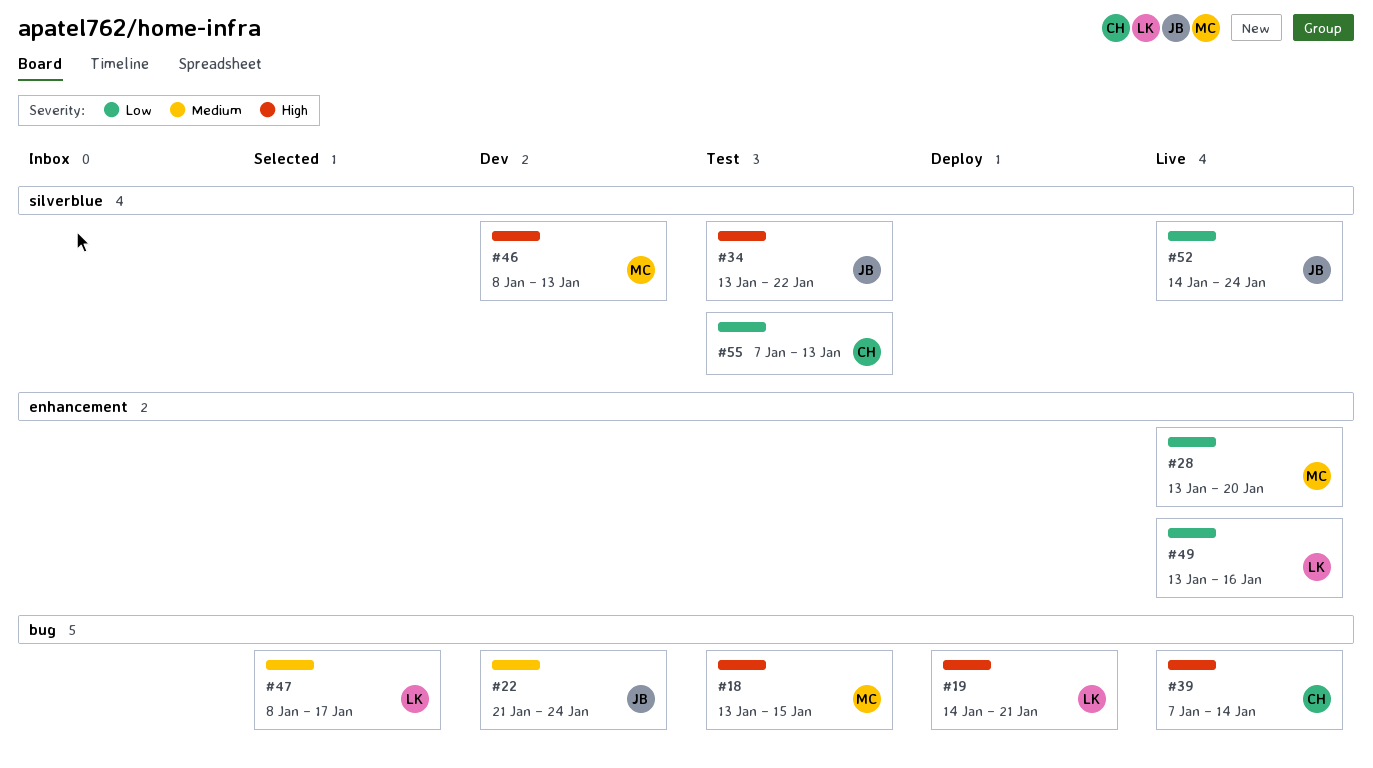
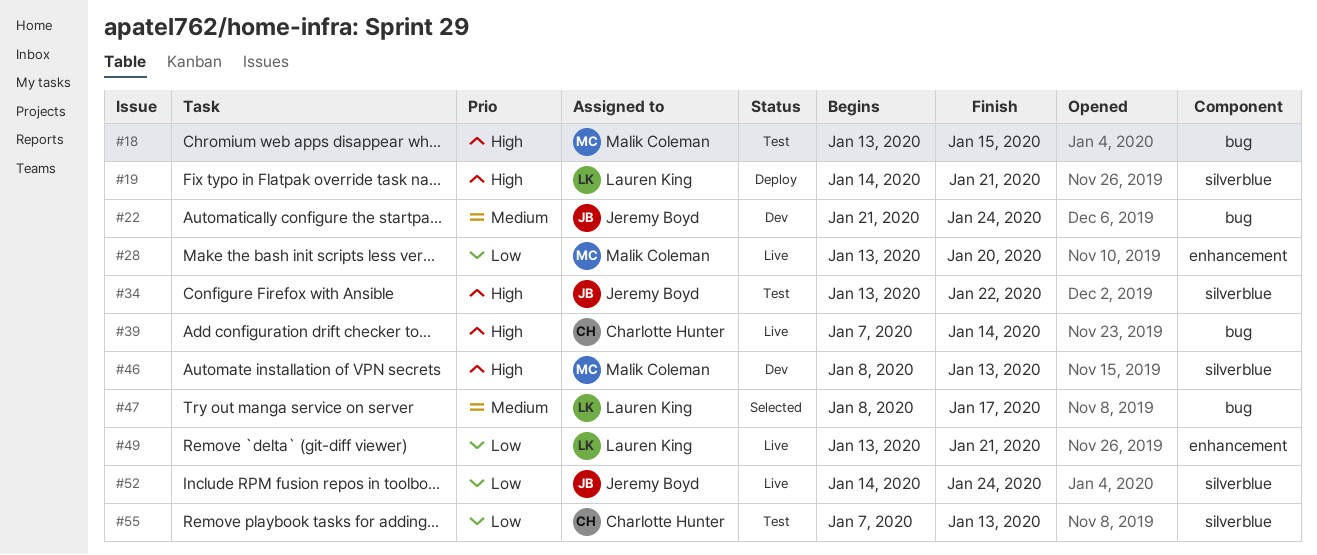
#19, label: bug -> silverblue
#49, due: Jan 16 -> Jan 21

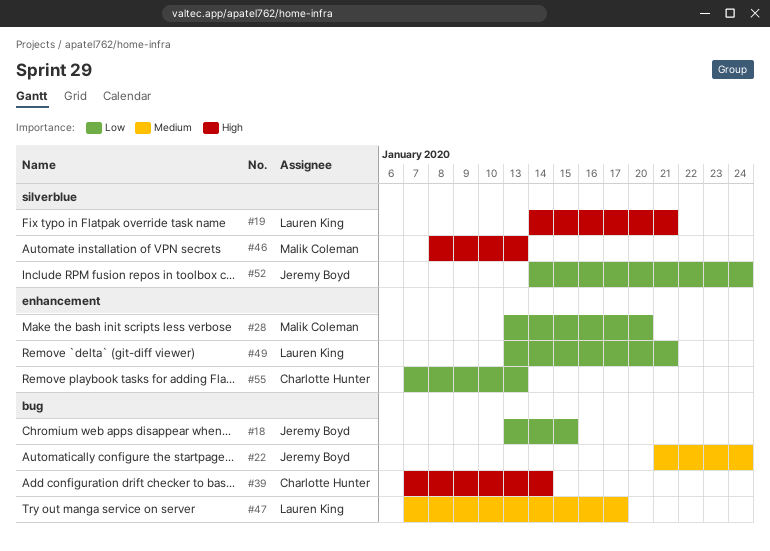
#18, owner: Malik Coleman -> Jeremy Boyd
#18, priority: High -> Low
#34: present -> none
#47, start: Jan 8 -> Jan 7
#55, label: silverblue -> enhancement

